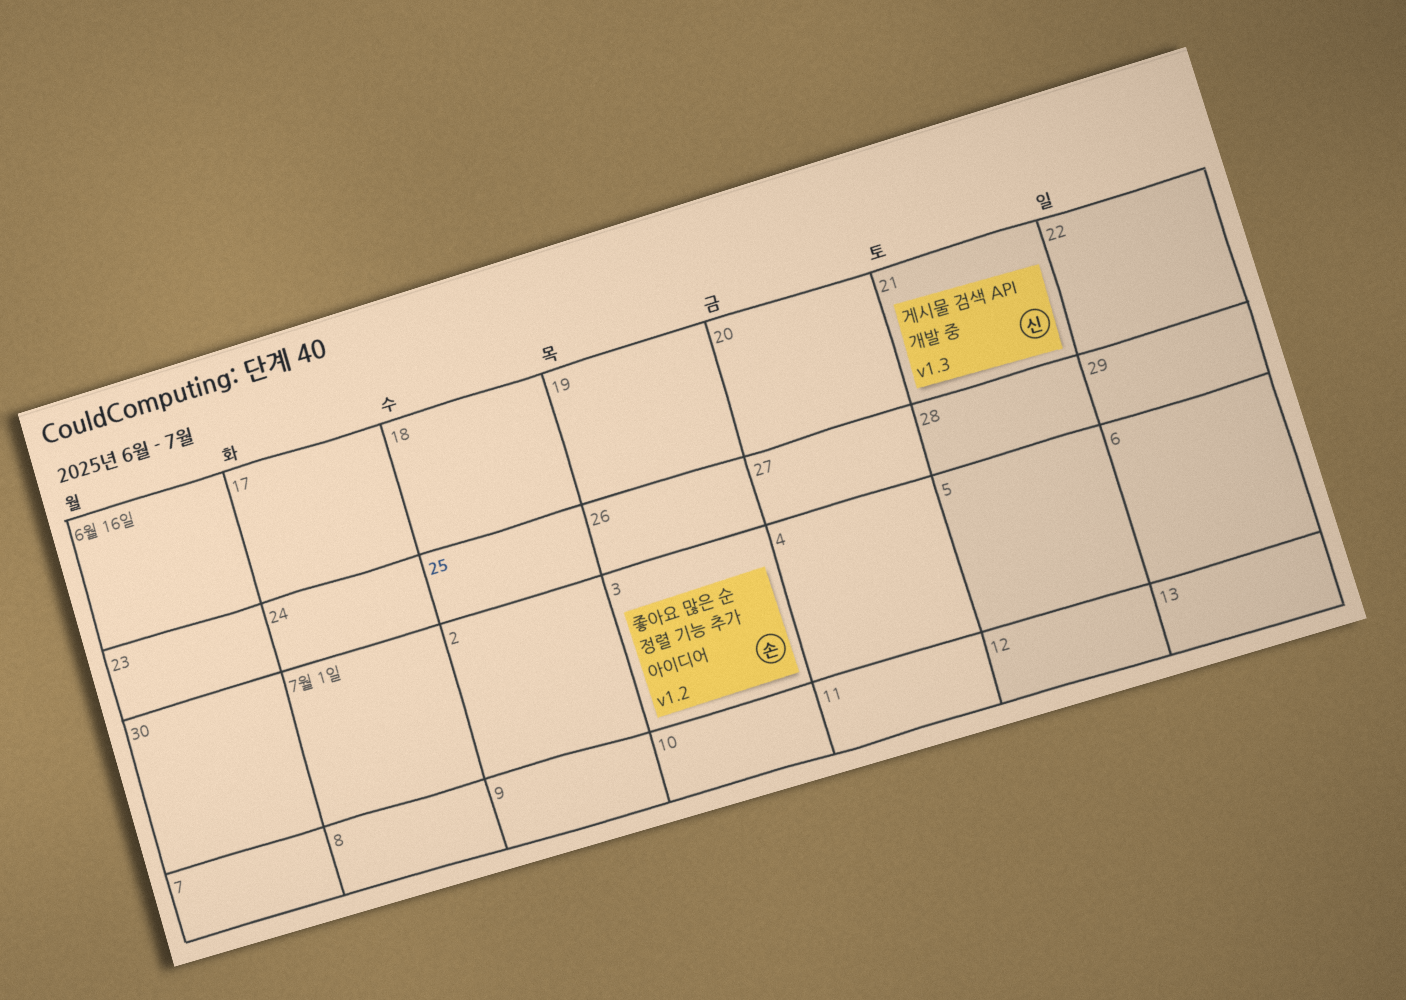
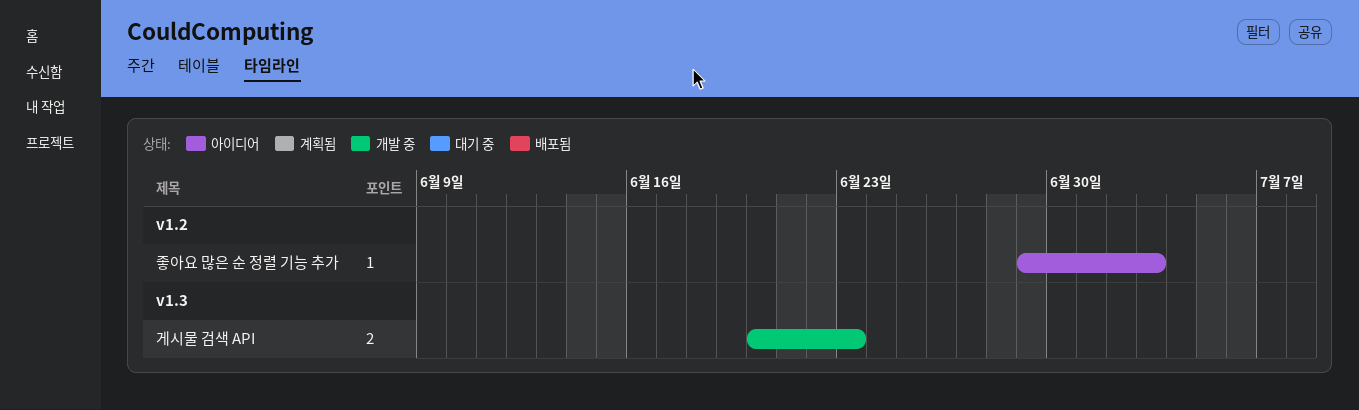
게시물 검색 API, due: Jun 21 -> Jun 23

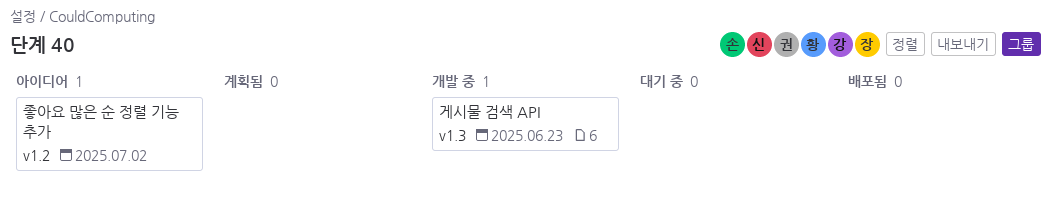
좋아요 많은 순 정렬 기능 추가, due: Jul 3 -> Jul 2

